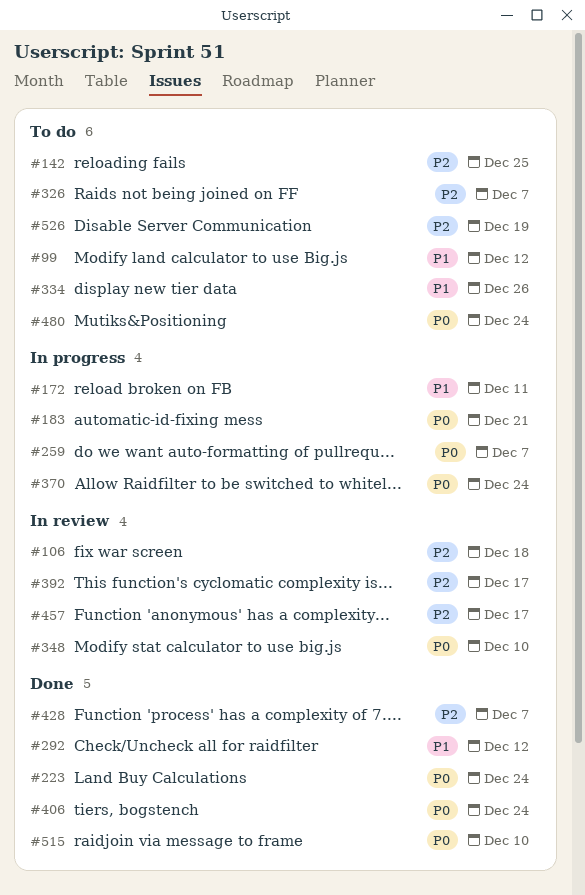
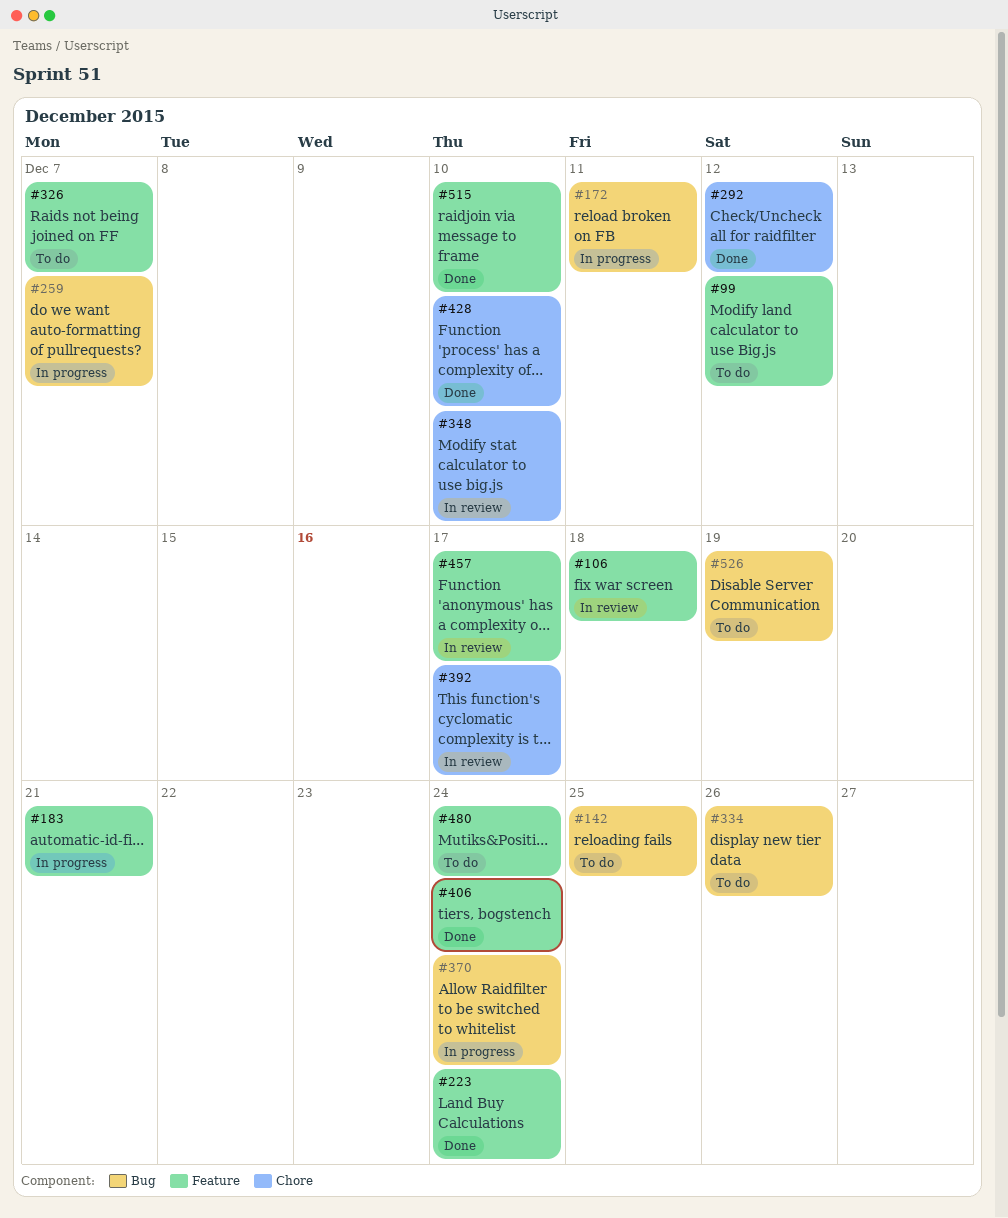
#428, due: Dec 7 -> Dec 10

